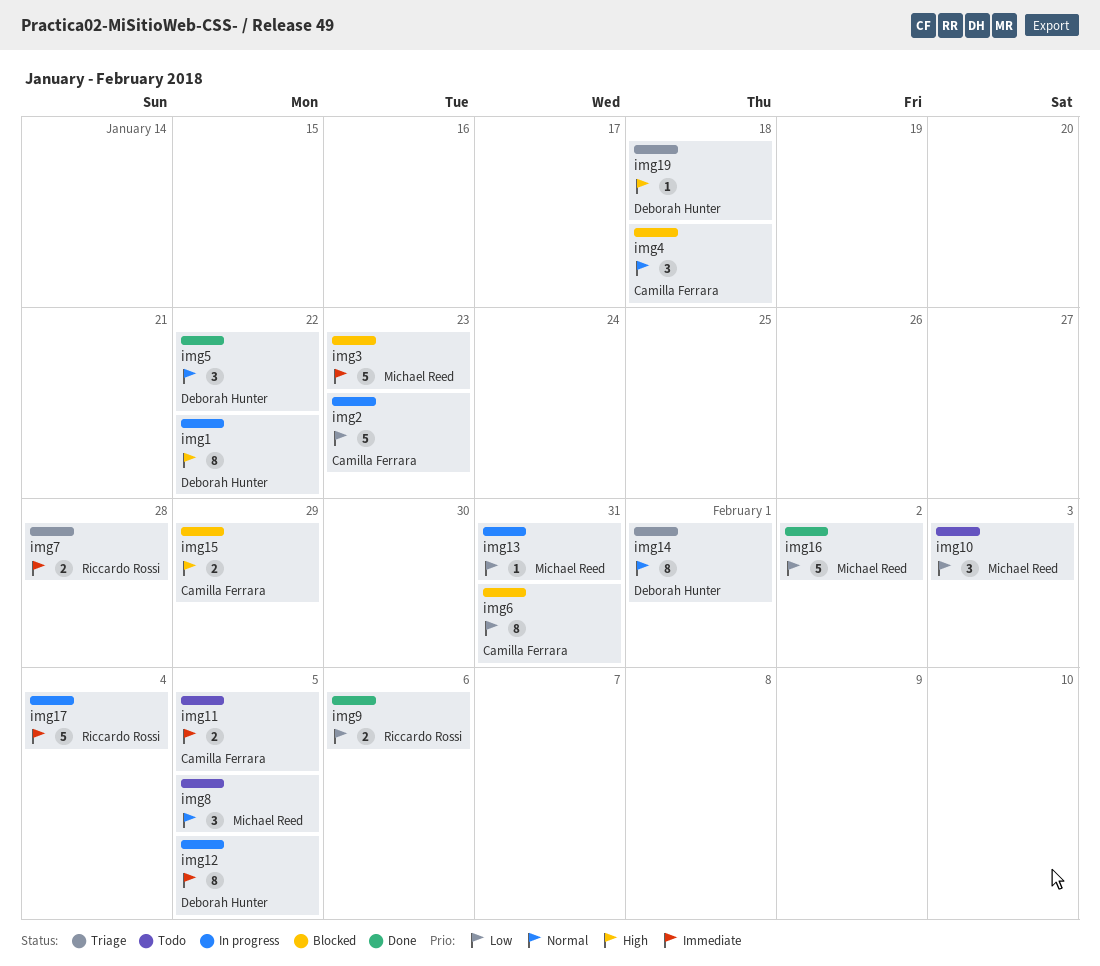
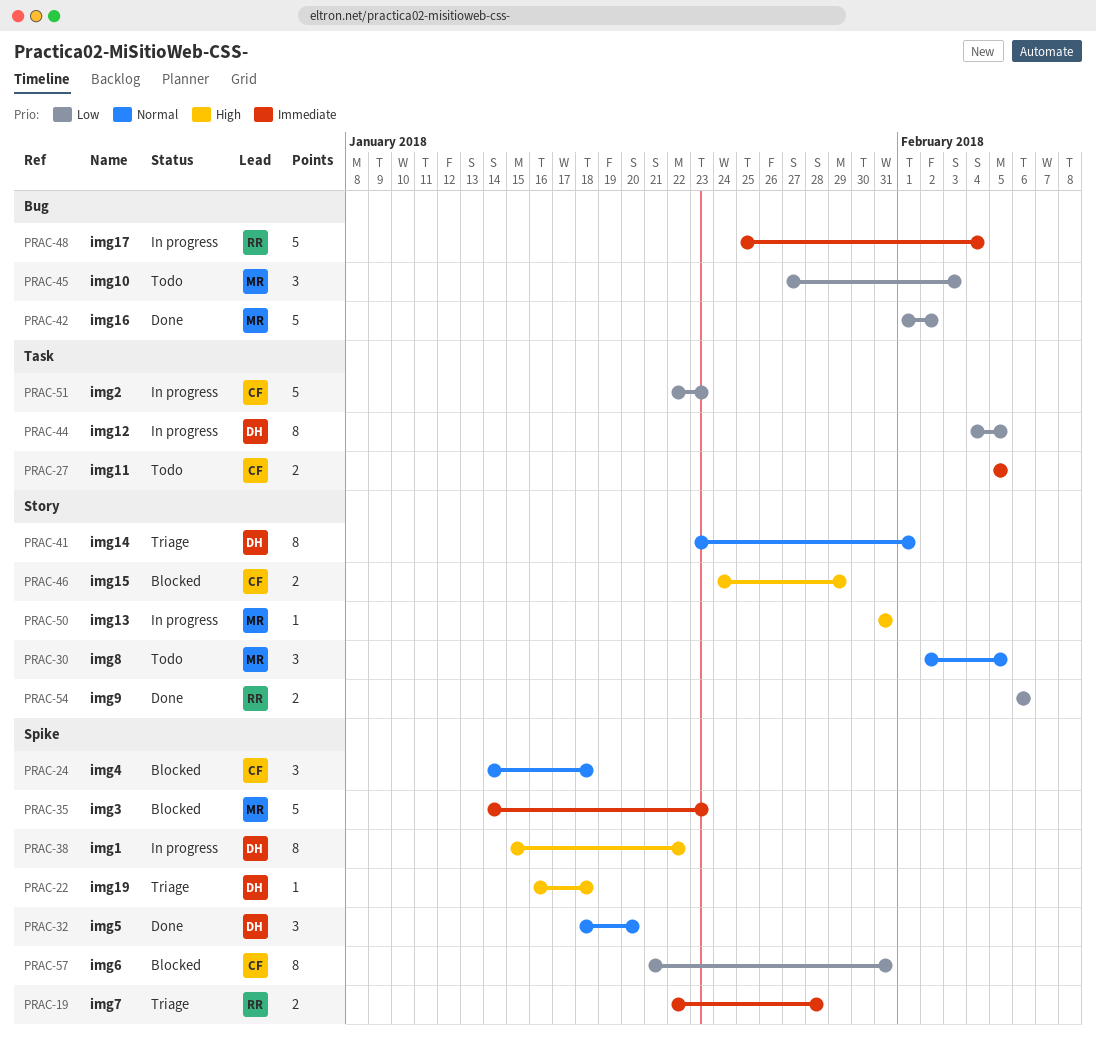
img12, priority: Immediate -> Low
img13, priority: Low -> High
img5, due: Jan 22 -> Jan 20

